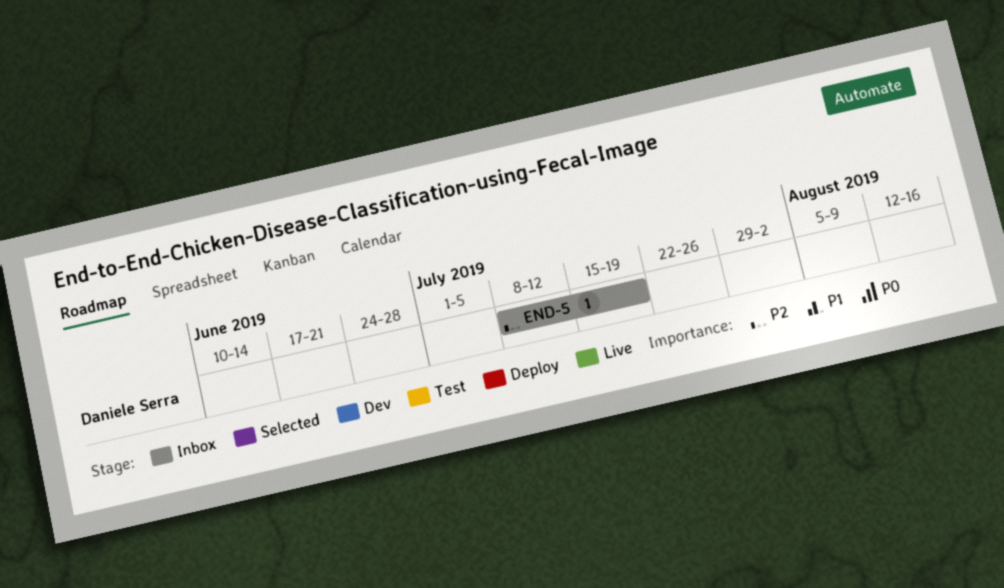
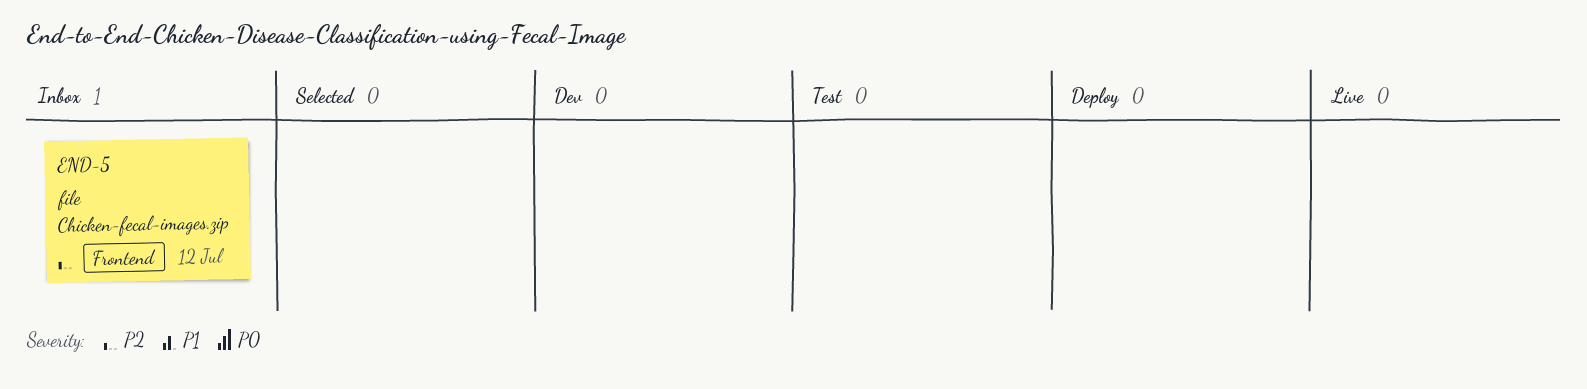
END-5, due: Jul 19 -> Jul 12

